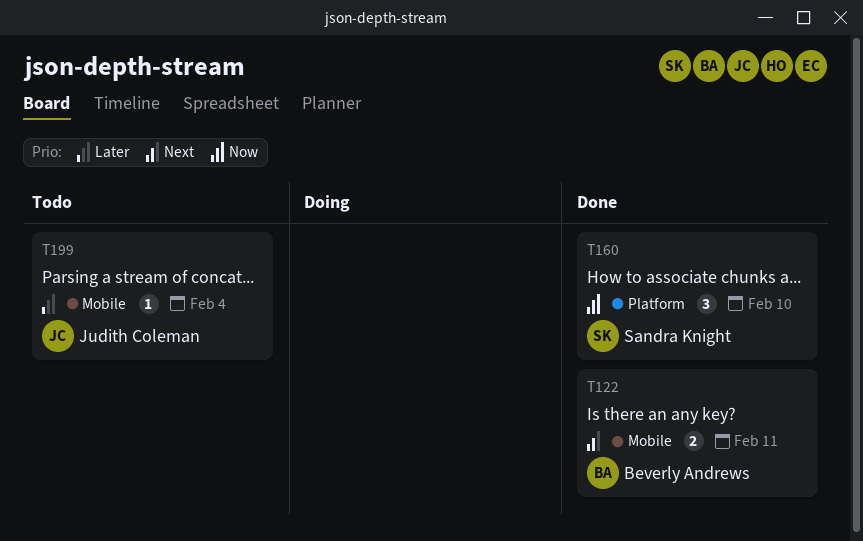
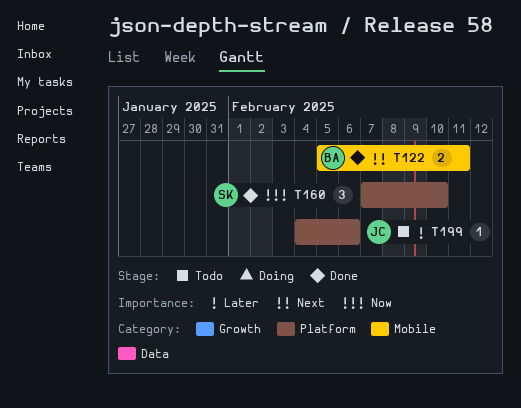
T199, label: Mobile -> Platform
T199, due: Feb 4 -> Feb 6

